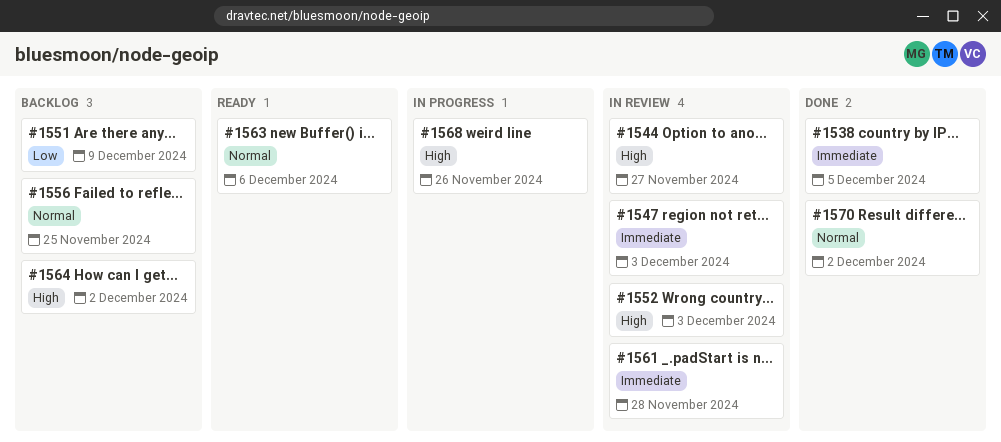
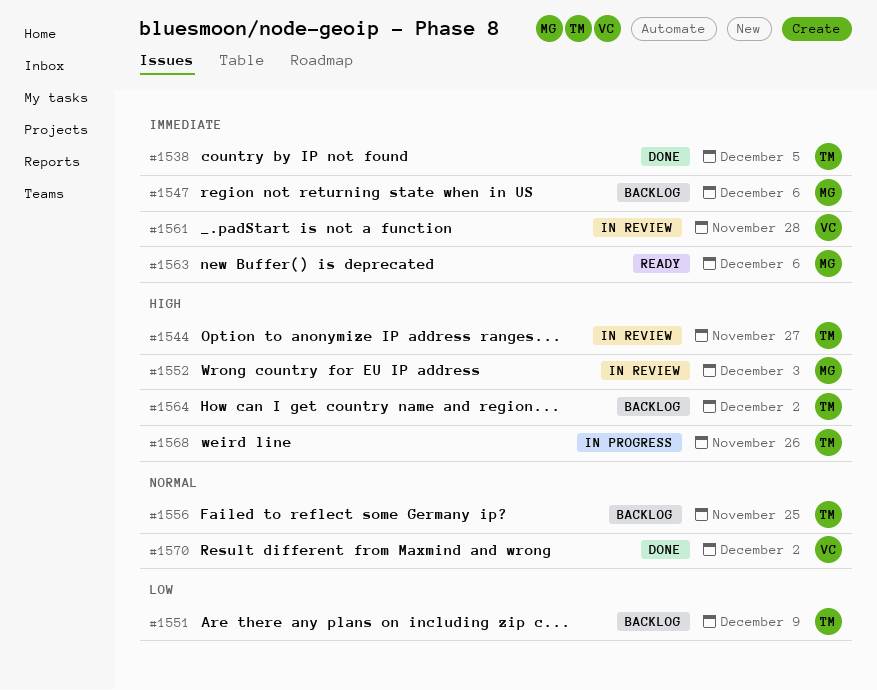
#1547, status: In review -> Backlog
#1547, due: Dec 3 -> Dec 6
#1563, priority: Normal -> Immediate

